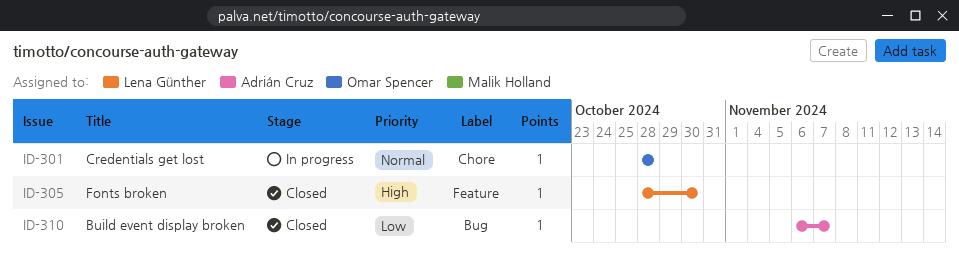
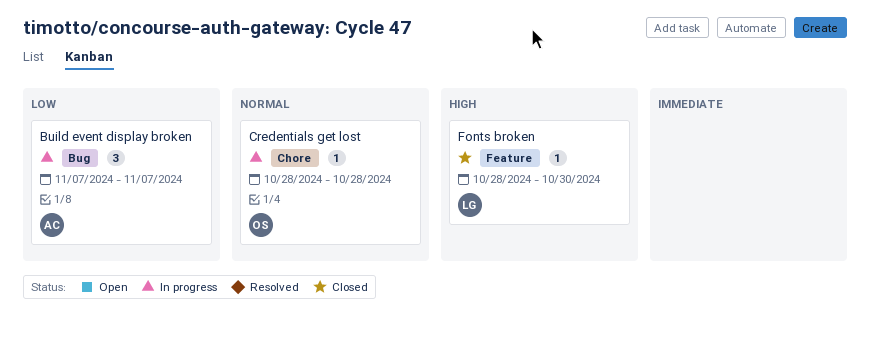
Build event display broken, status: Closed -> In progress
Build event display broken, estimate: 1 -> 3
Build event display broken, start: Nov 6 -> Nov 7

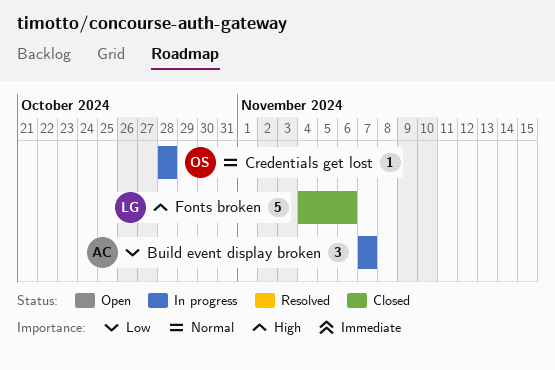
Fonts broken, estimate: 1 -> 5
Fonts broken, start: Oct 28 -> Nov 4
Fonts broken, due: Oct 30 -> Nov 6

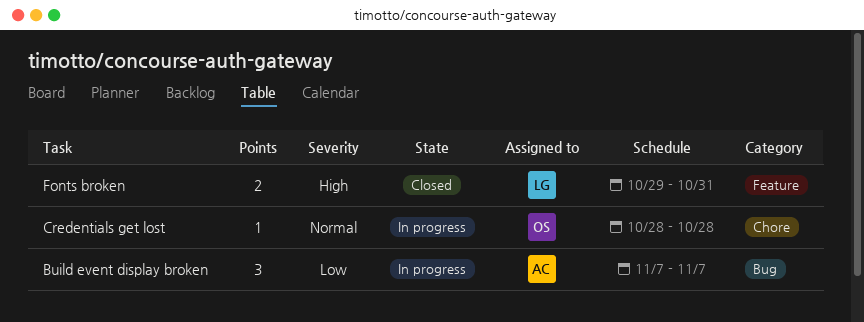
Fonts broken, estimate: 5 -> 2
Fonts broken, start: Nov 4 -> Oct 29
Fonts broken, due: Nov 6 -> Oct 31

